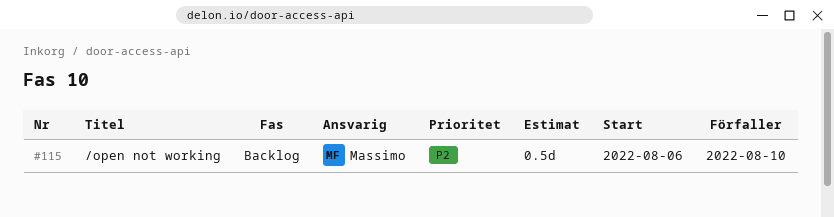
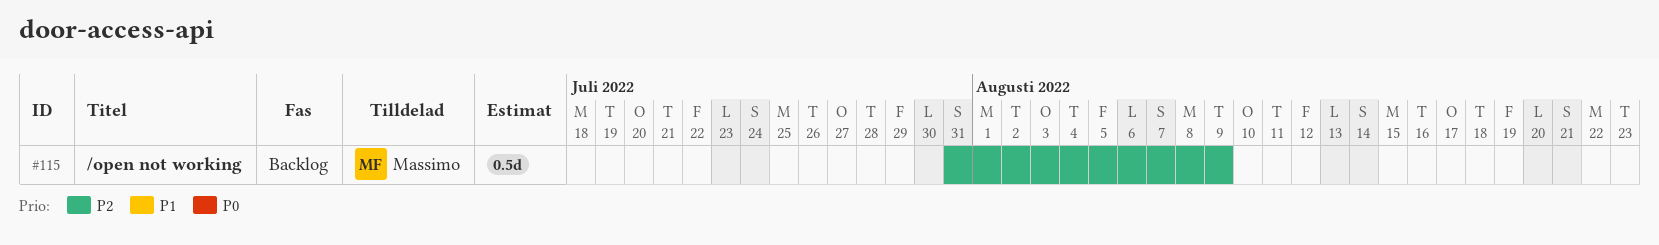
#115, start: Aug 6 -> Jul 31
#115, due: Aug 10 -> Aug 9

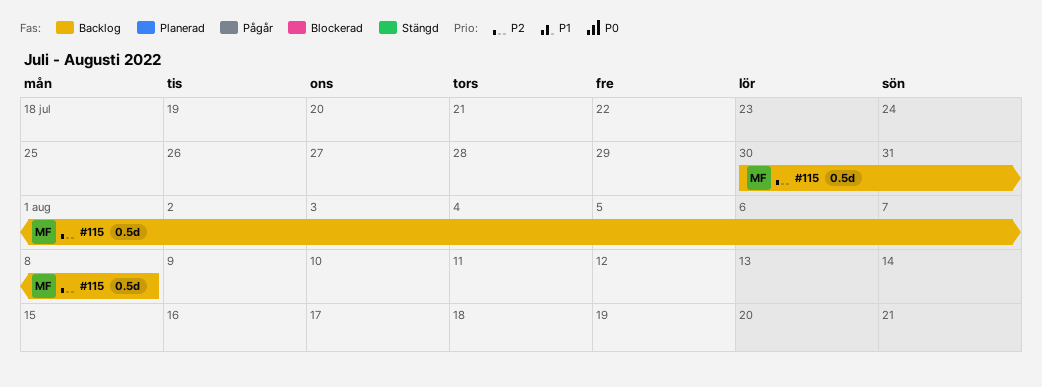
#115, start: Jul 31 -> Jul 30
#115, due: Aug 9 -> Aug 8

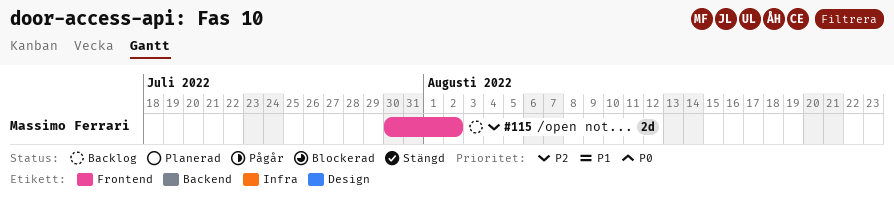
#115, estimate: 0.5d -> 2d
#115, due: Aug 8 -> Aug 2

